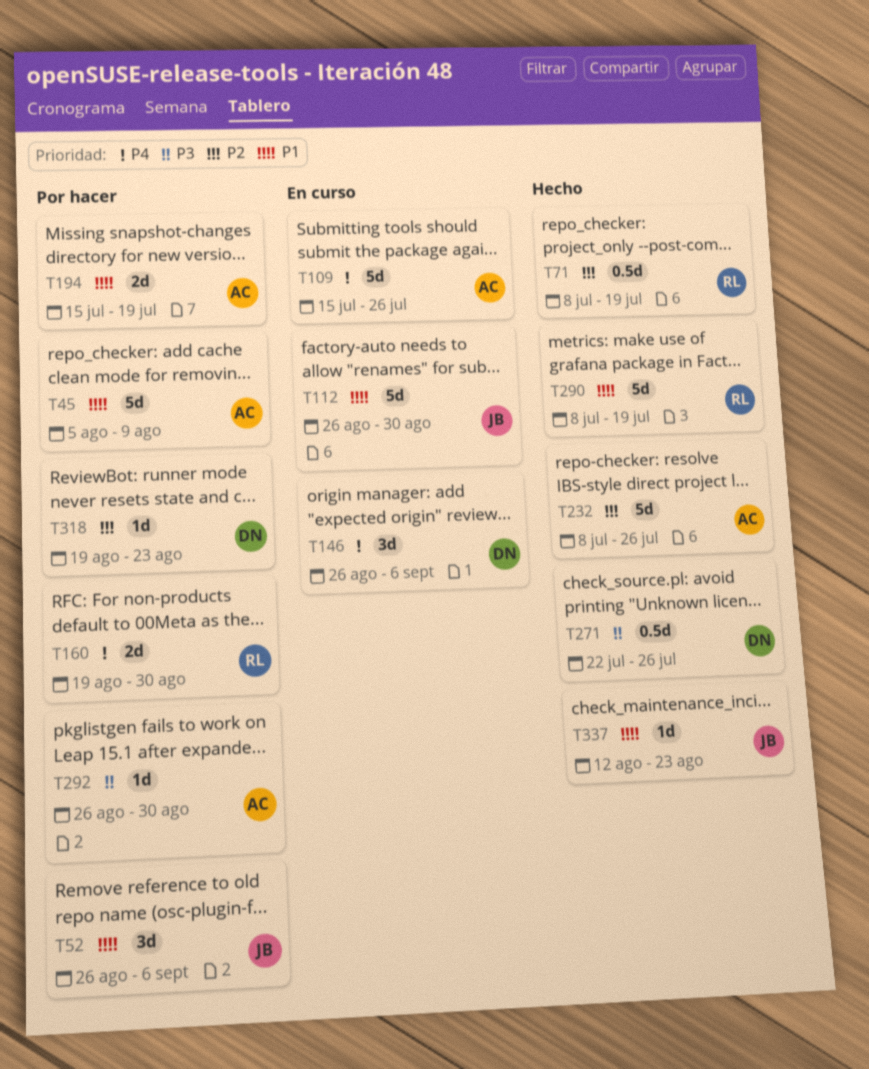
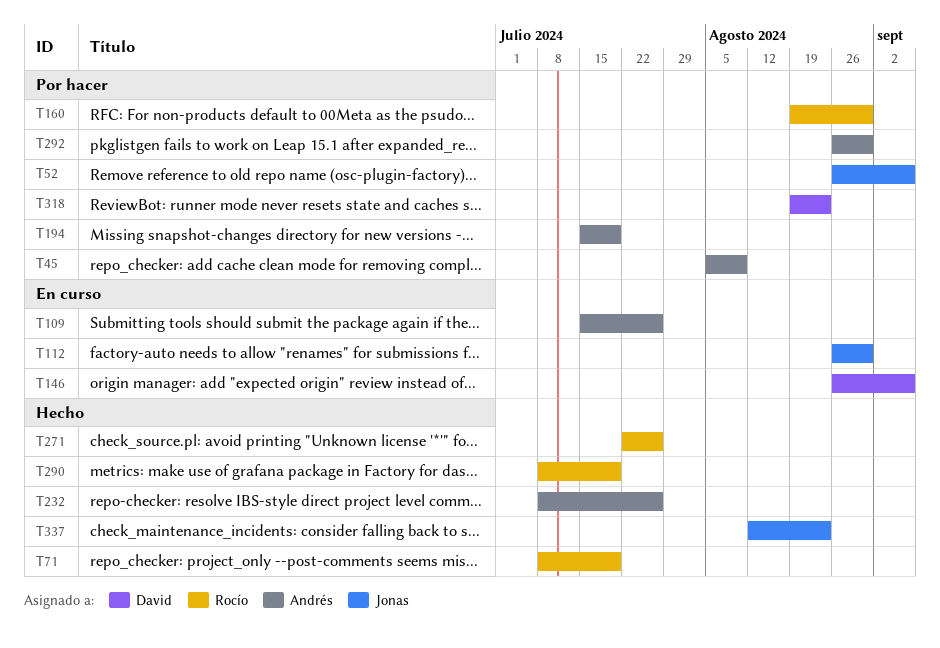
T271, owner: David -> Rocío

